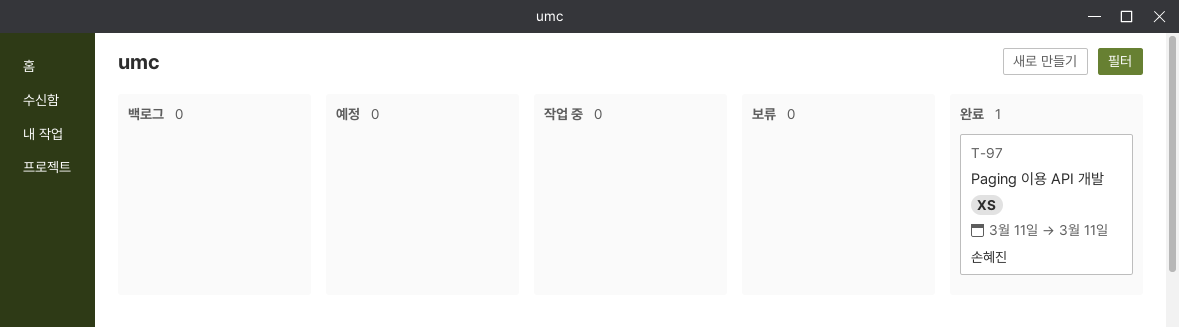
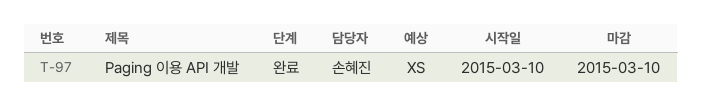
T-97, start: Mar 11 -> Mar 10
T-97, due: Mar 11 -> Mar 10

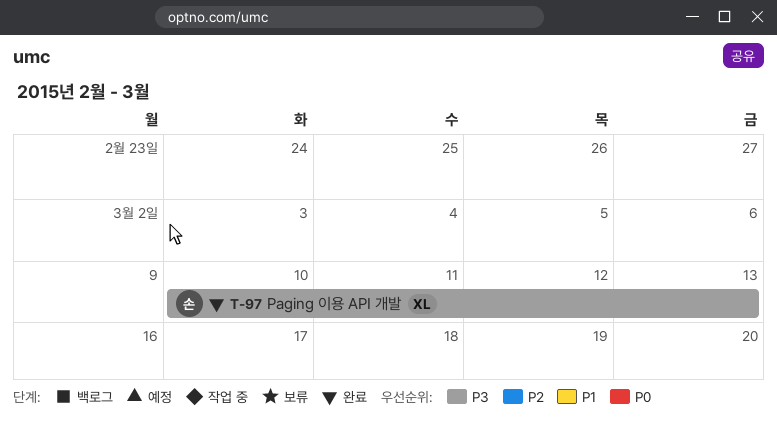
T-97, estimate: XS -> XL
T-97, due: Mar 10 -> Mar 13

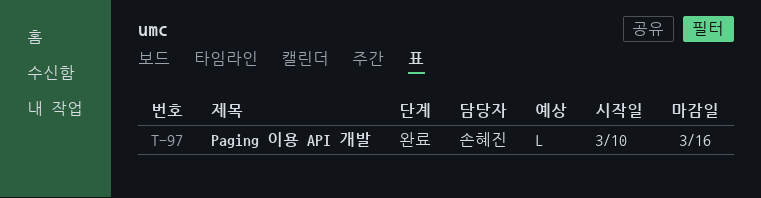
T-97, estimate: XL -> L
T-97, due: Mar 13 -> Mar 16

